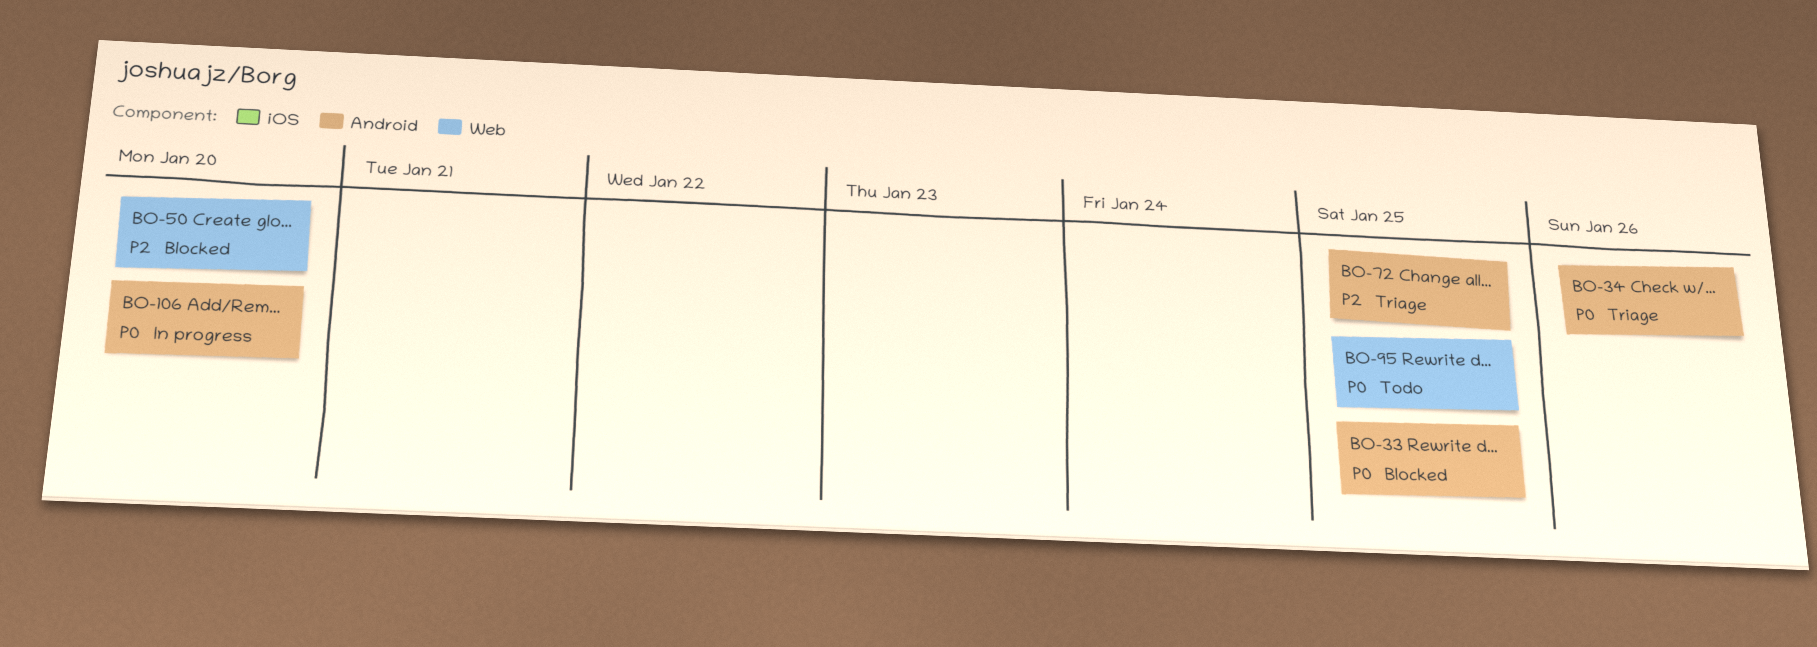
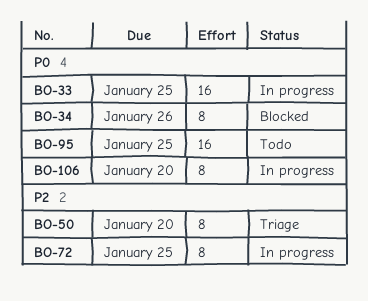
BO-33, status: Blocked -> In progress
BO-34, status: Triage -> Blocked
BO-50, status: Blocked -> Triage
BO-72, status: Triage -> In progress

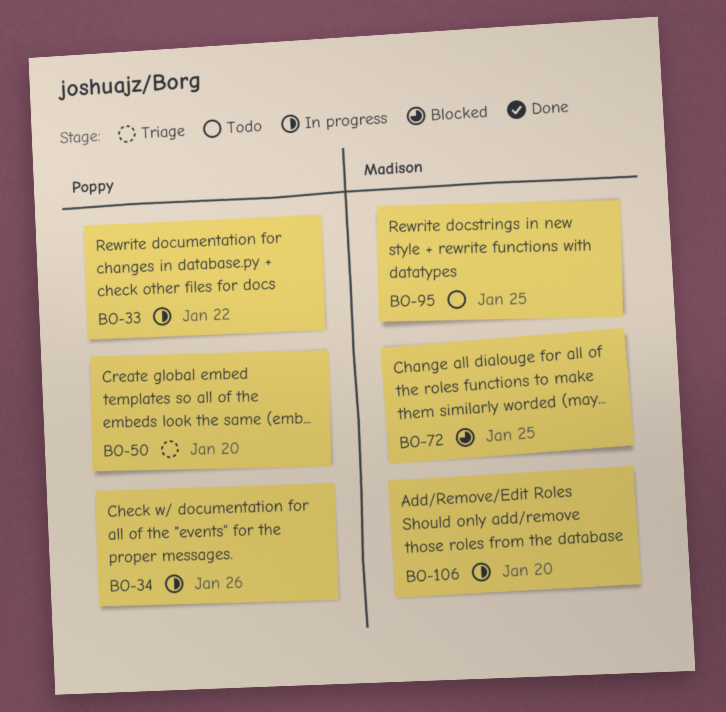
BO-33, due: Jan 25 -> Jan 22
BO-34, status: Blocked -> In progress
BO-72, status: In progress -> Blocked

